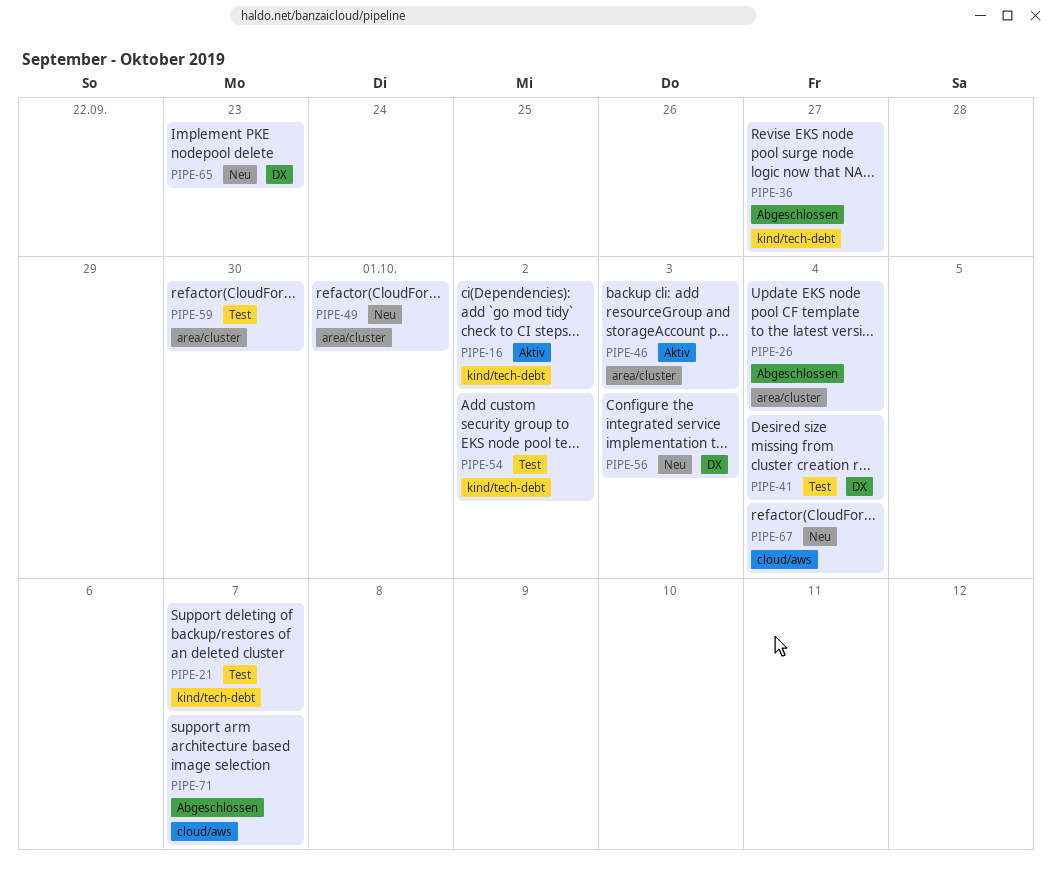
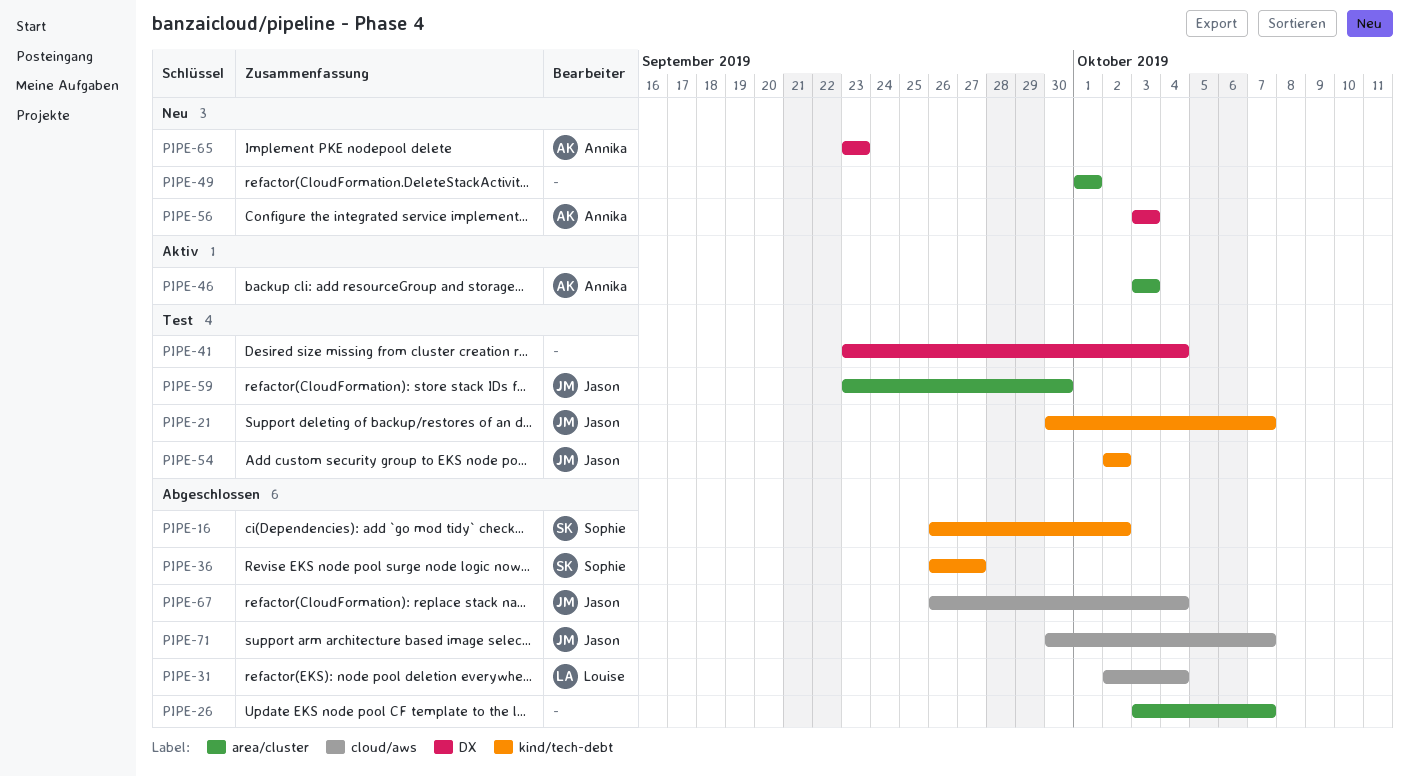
PIPE-16, status: Aktiv -> Abgeschlossen
PIPE-26, due: Oct 4 -> Oct 7
PIPE-31: none -> present
PIPE-67, status: Neu -> Abgeschlossen

